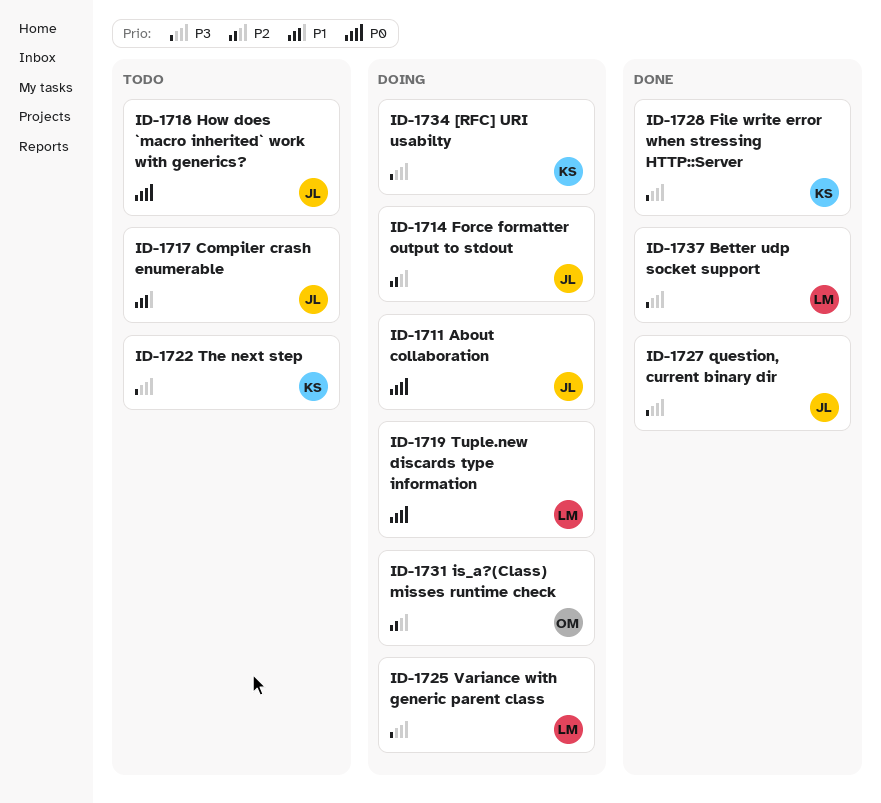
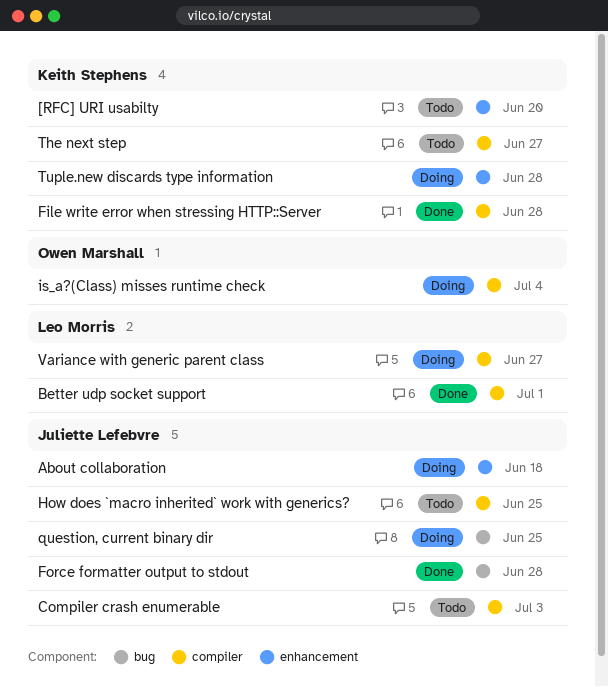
[RFC] URI usabilty, status: Doing -> Todo
Force formatter output to stdout, status: Doing -> Done
question, current binary dir, status: Done -> Doing
Tuple.new discards type information, owner: Leo Morris -> Keith Stephens

